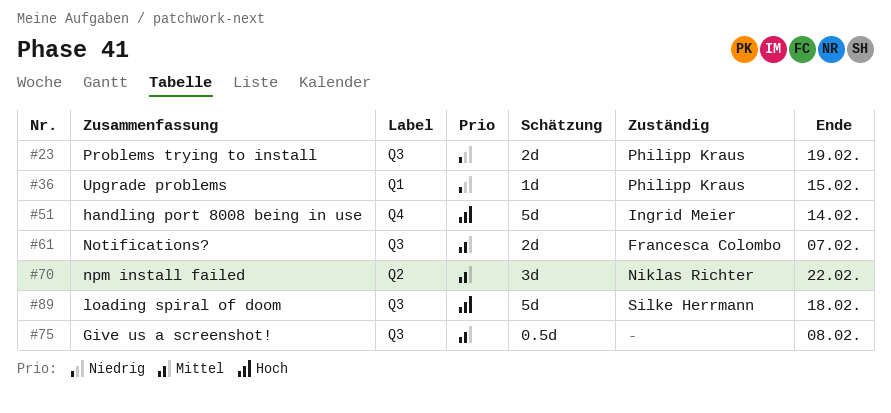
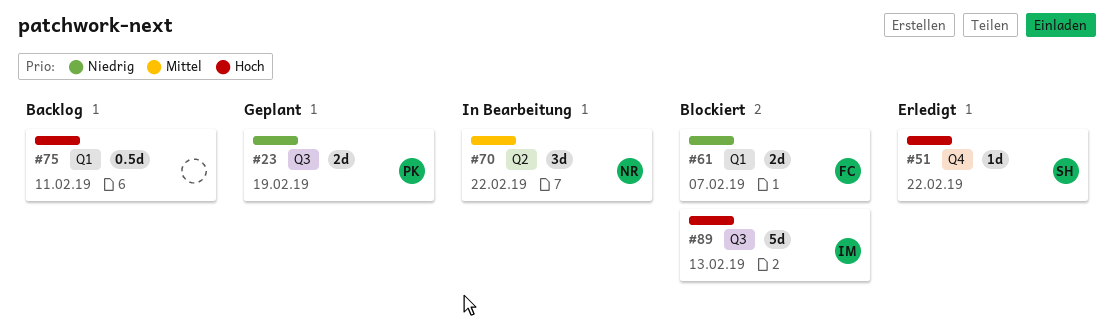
#36: present -> none
#51, owner: Ingrid Meier -> Silke Herrmann
#51, estimate: 5d -> 1d
#51, due: Feb 14 -> Feb 22
#61, priority: Mittel -> Niedrig
#61, label: Q3 -> Q1
#75, priority: Mittel -> Hoch
#75, label: Q3 -> Q1
#75, due: Feb 8 -> Feb 11
#89, owner: Silke Herrmann -> Ingrid Meier
#89, due: Feb 18 -> Feb 13

